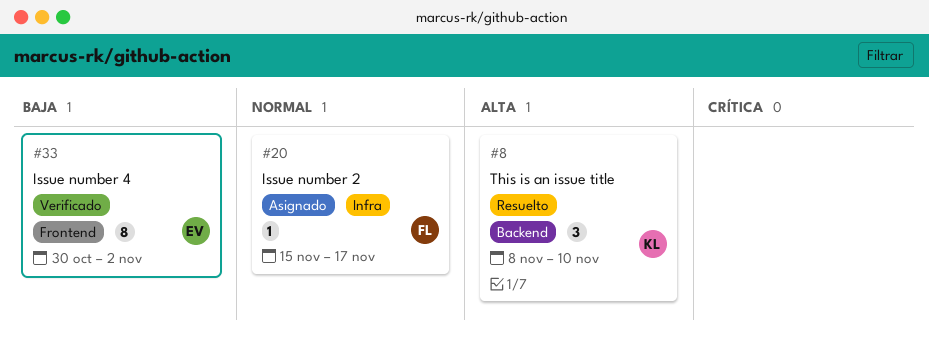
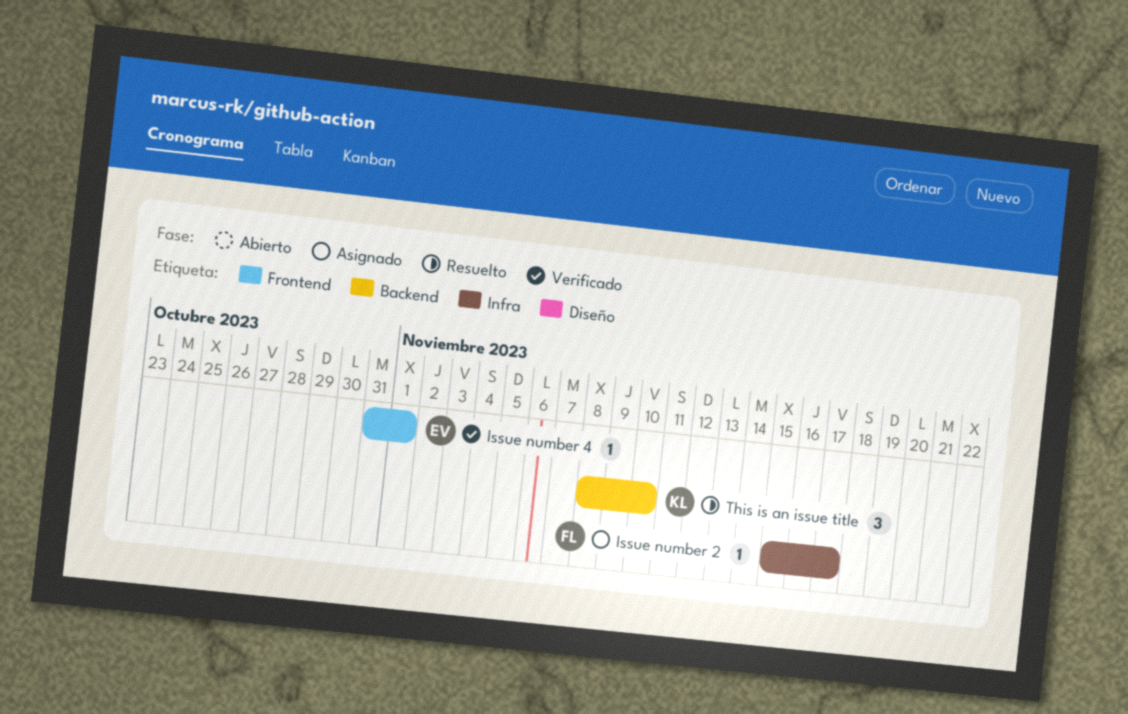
Issue number 4, estimate: 8 -> 1
Issue number 4, start: Oct 30 -> Oct 31
Issue number 4, due: Nov 2 -> Nov 1

